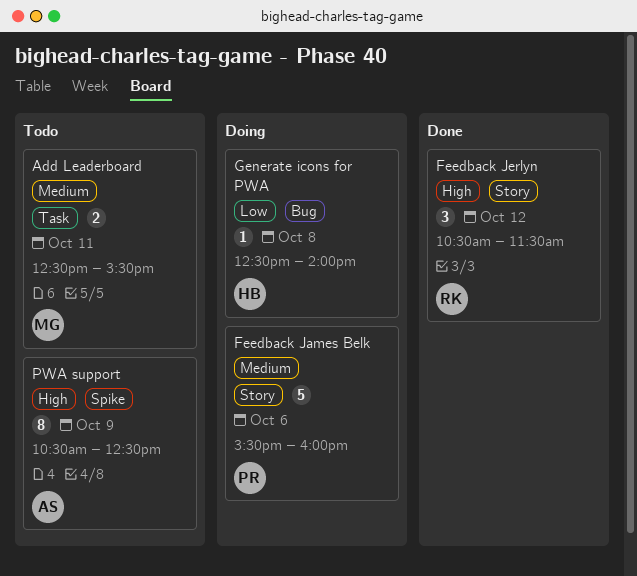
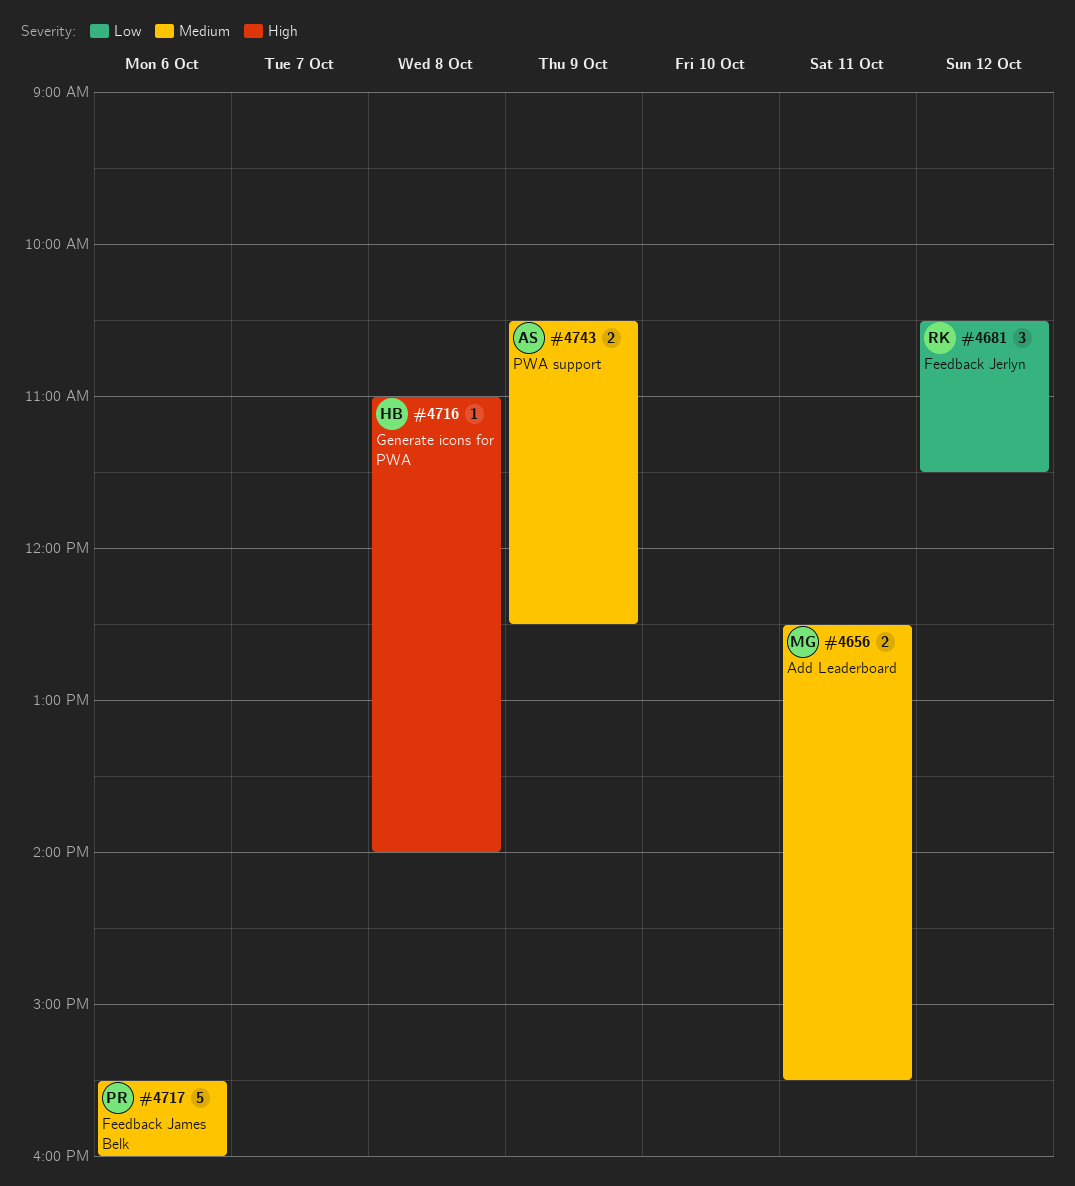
Feedback Jerlyn, priority: High -> Low
Generate icons for PWA, priority: Low -> High
Generate icons for PWA, begins: 12:30 -> 11:00
PWA support, priority: High -> Medium
PWA support, estimate: 8 -> 2

